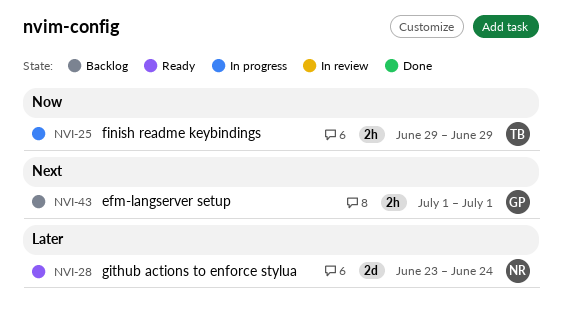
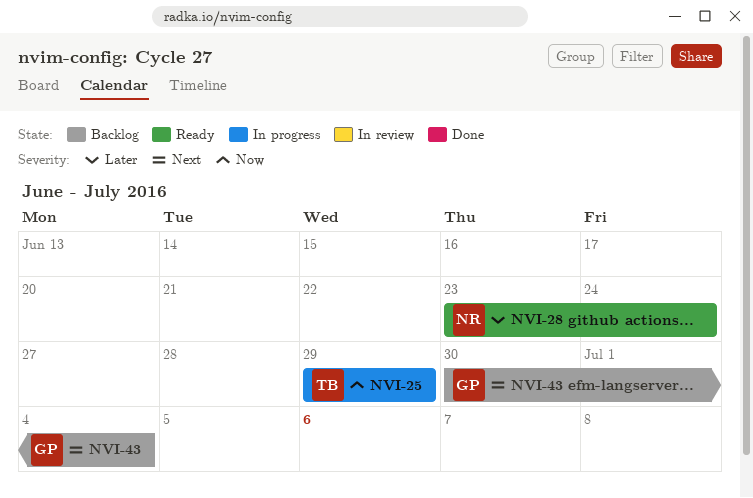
NVI-43, start: Jul 1 -> Jun 30
NVI-43, due: Jul 1 -> Jul 4

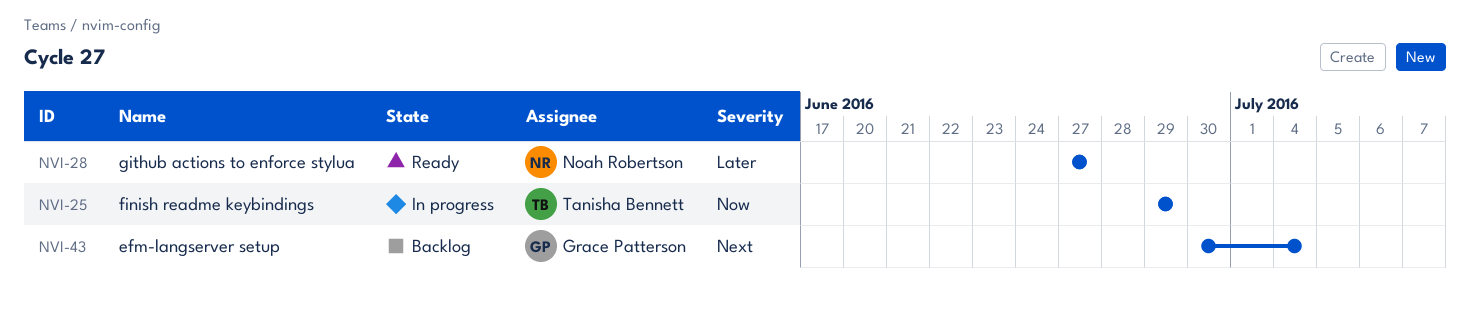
NVI-28, start: Jun 23 -> Jun 27
NVI-28, due: Jun 24 -> Jun 27

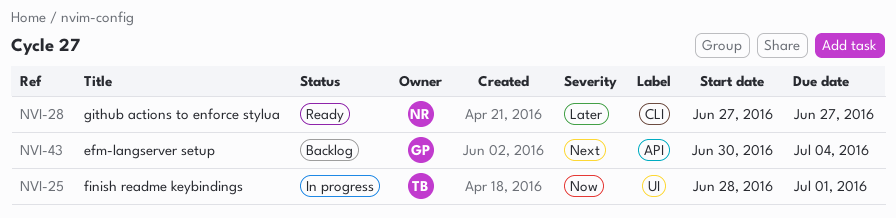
NVI-25, start: Jun 29 -> Jun 28
NVI-25, due: Jun 29 -> Jul 1

